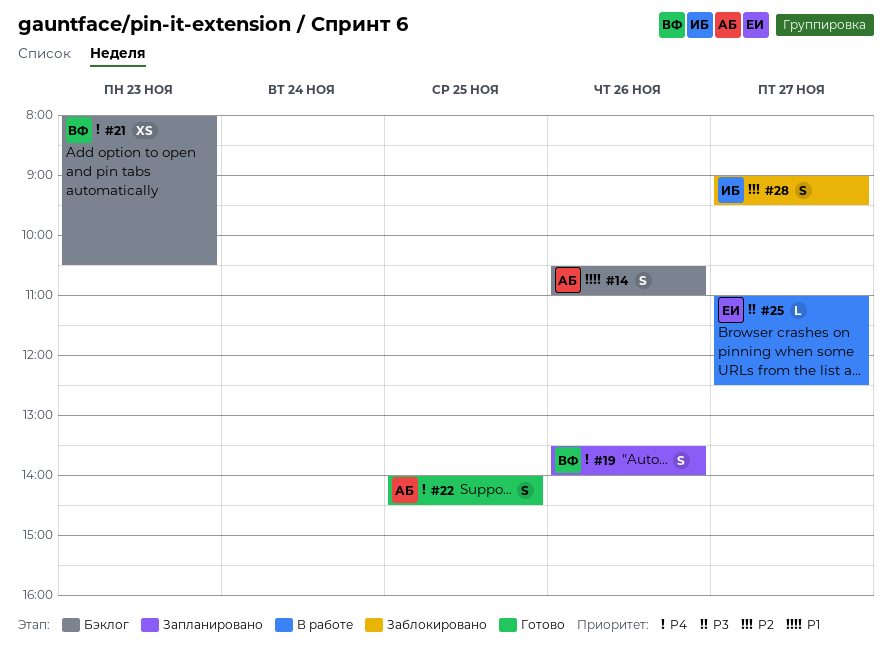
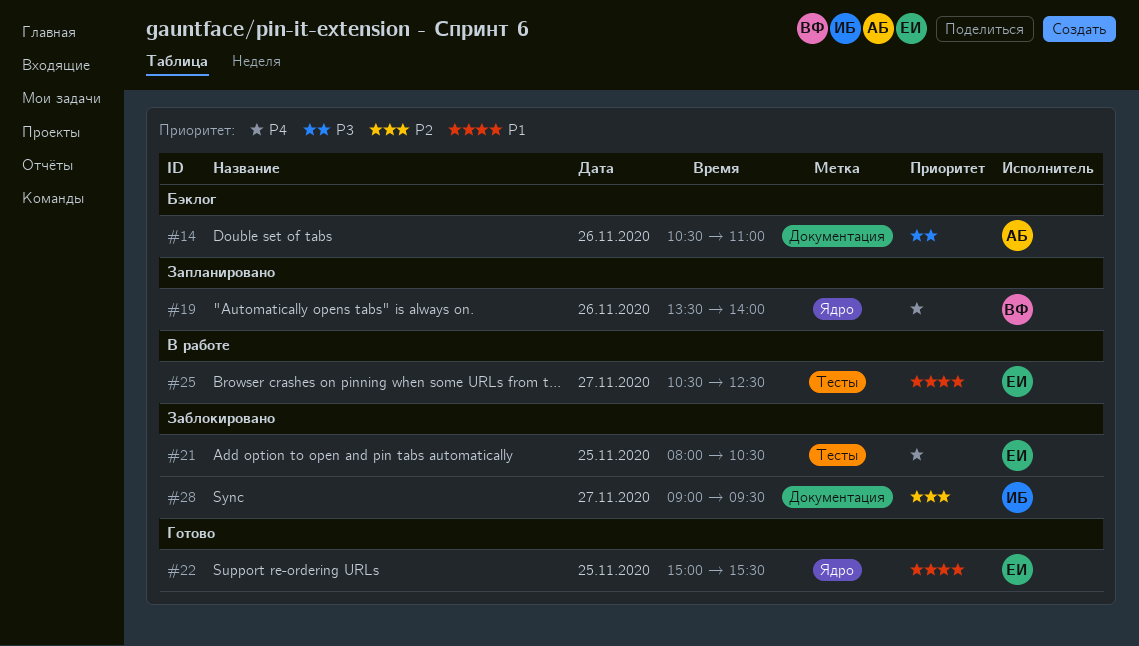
#14, priority: P1 -> P3
#21, status: Бэклог -> Заблокировано
#21, owner: ВФ -> ЕИ
#21, day: Nov 23 -> Nov 25
#22, owner: АБ -> ЕИ
#22, priority: P4 -> P1
#22, begins: 14:00 -> 15:00
#22, ends: 14:30 -> 15:30
#25, priority: P3 -> P1
#25, begins: 11:00 -> 10:30

